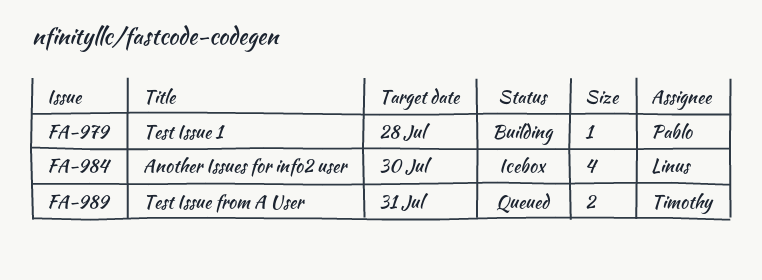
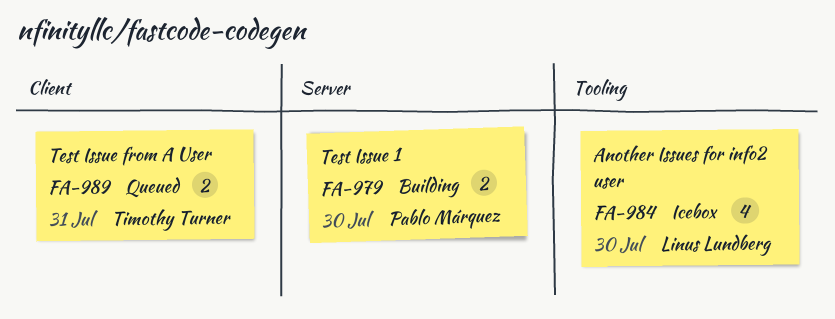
FA-979, estimate: 1 -> 2
FA-979, due: Jul 28 -> Jul 30

